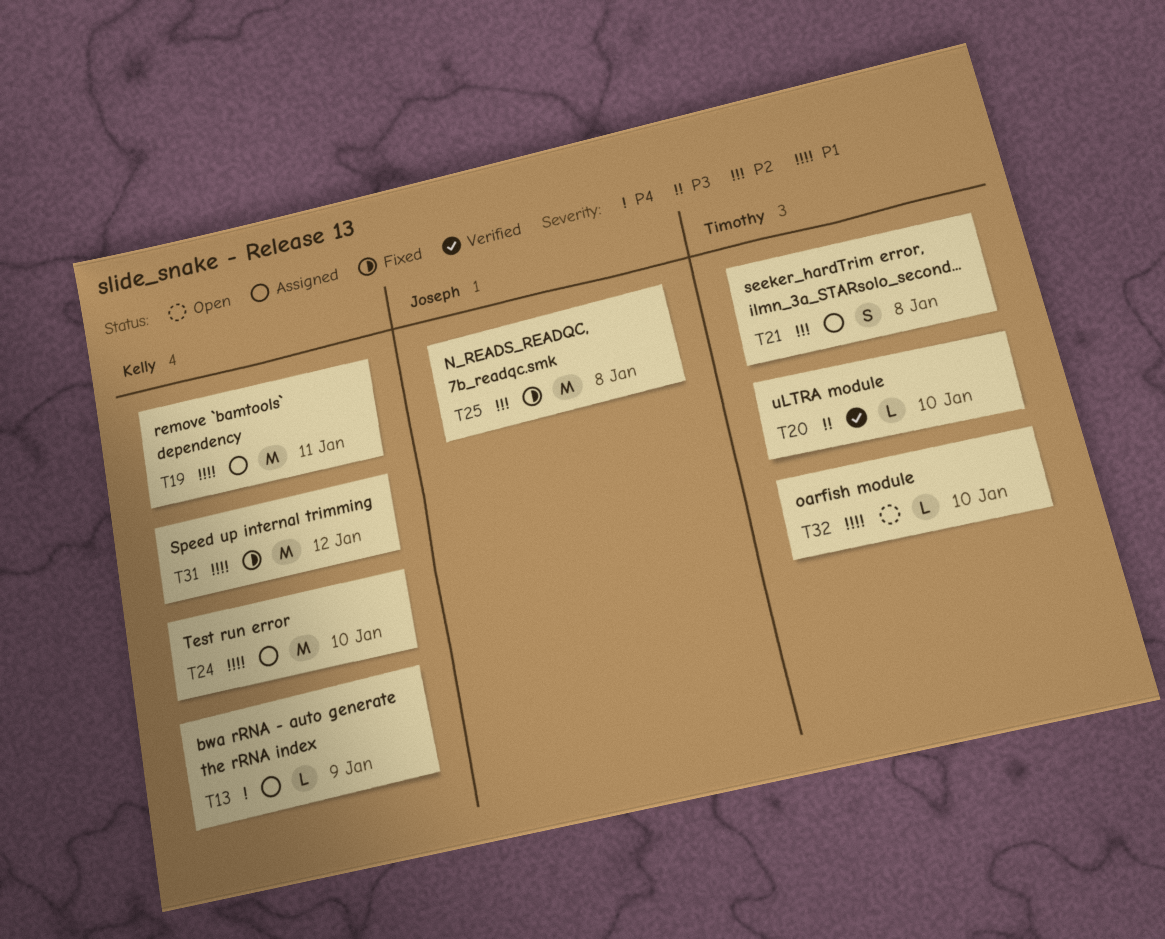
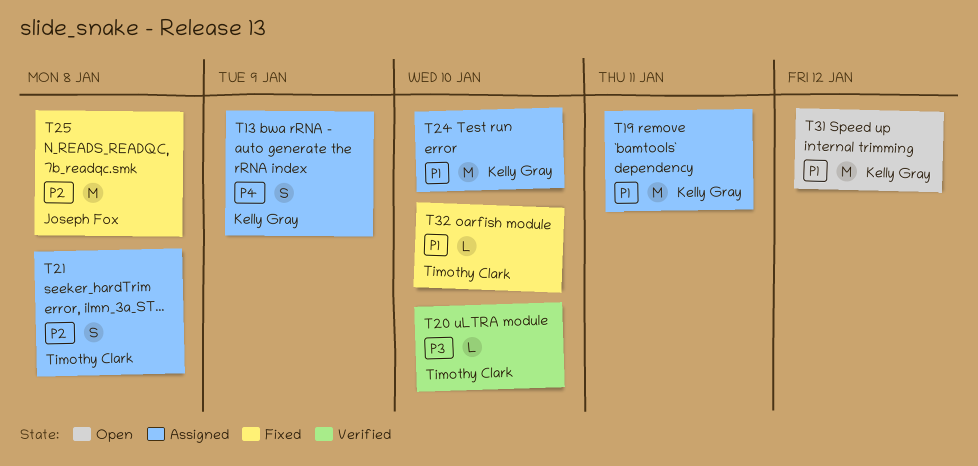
T13, estimate: L -> S
T31, status: Fixed -> Open
T32, status: Open -> Fixed

